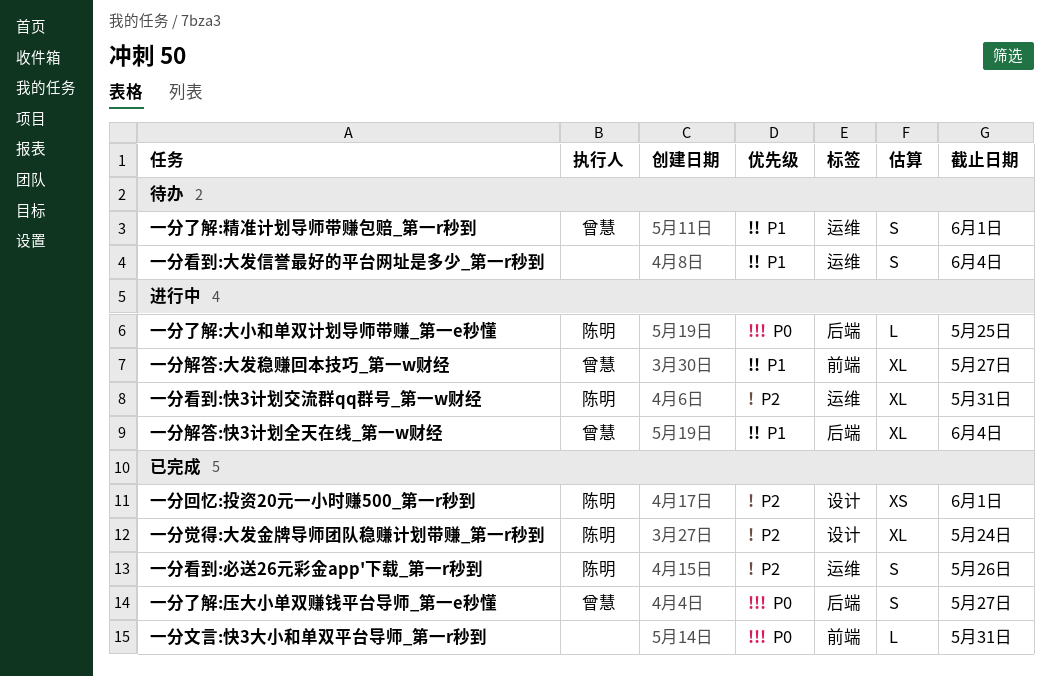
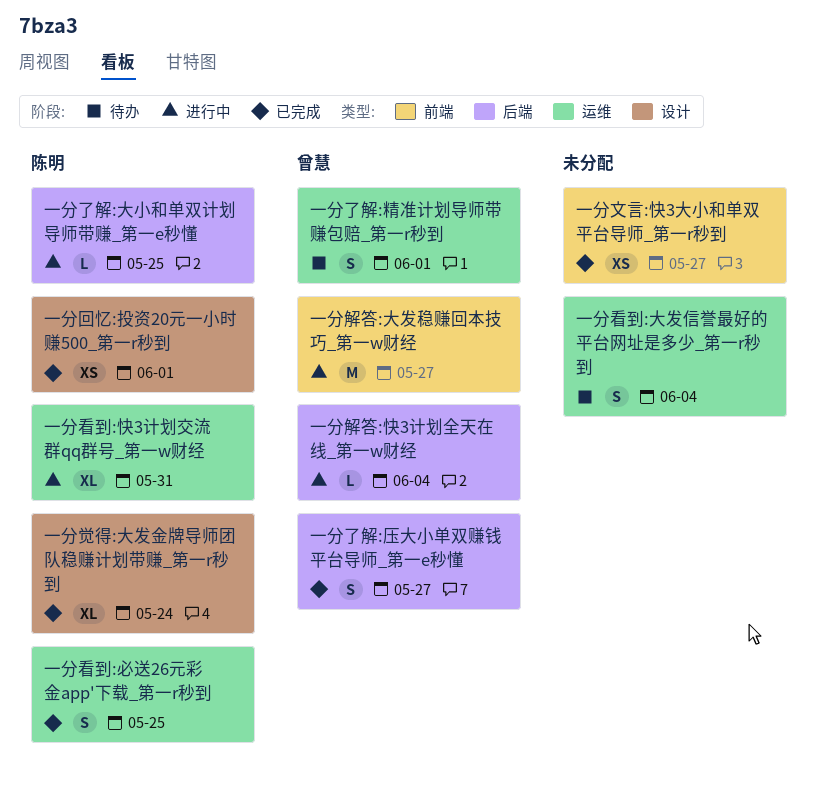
一分文言:快3大小和单双平台导师_第一r秒到, estimate: L -> XS
一分文言:快3大小和单双平台导师_第一r秒到, due: May 31 -> May 27
一分看到:必送26元彩金app'下载_第一r秒到, due: May 26 -> May 25
一分解答:大发稳赚回本技巧_第一w财经, estimate: XL -> M
一分解答:快3计划全天在线_第一w财经, estimate: XL -> L

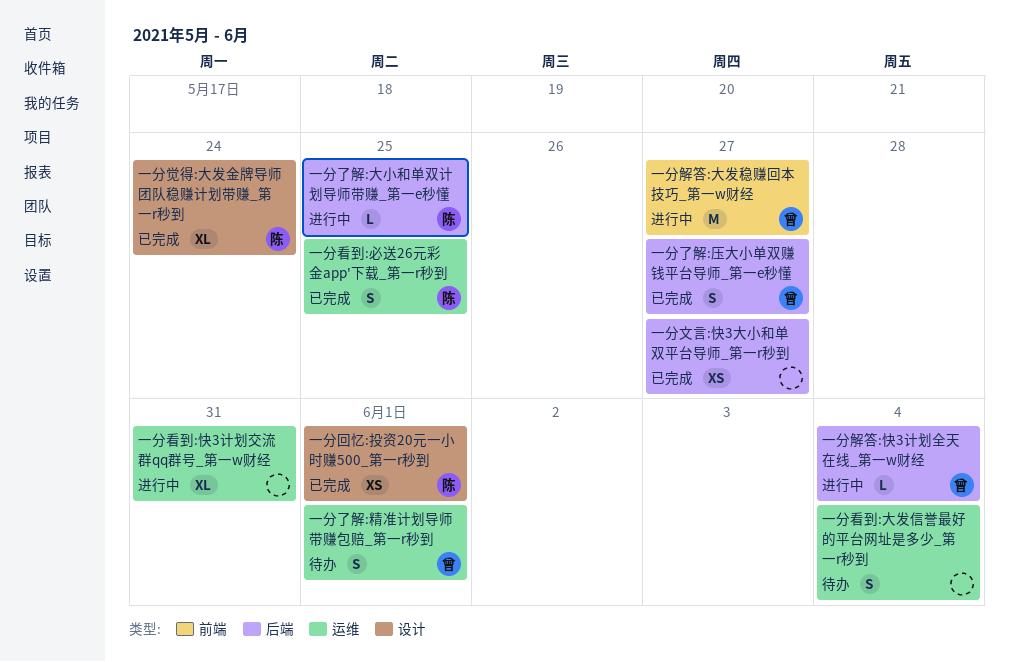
一分文言:快3大小和单双平台导师_第一r秒到, label: 前端 -> 后端
一分看到:快3计划交流群qq群号_第一w财经, owner: 陈明 -> none

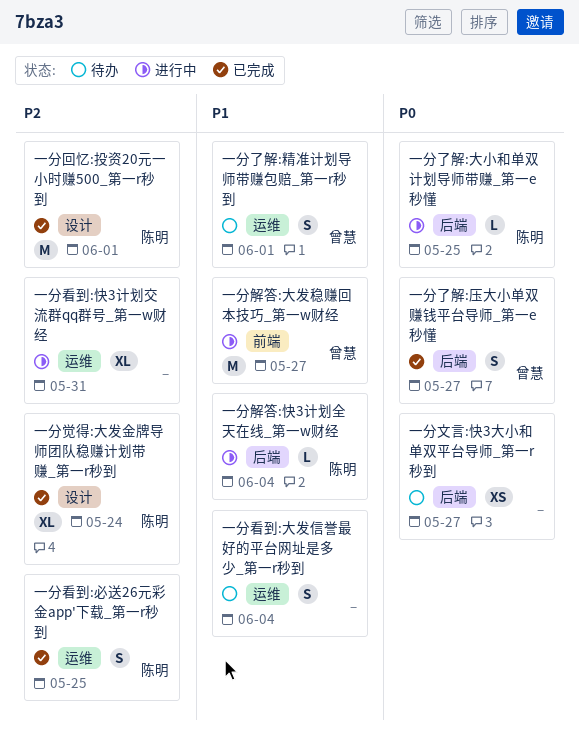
一分回忆:投资20元一小时赚500_第一r秒到, estimate: XS -> M
一分文言:快3大小和单双平台导师_第一r秒到, status: 已完成 -> 待办
一分解答:快3计划全天在线_第一w财经, owner: 曾慧 -> 陈明

